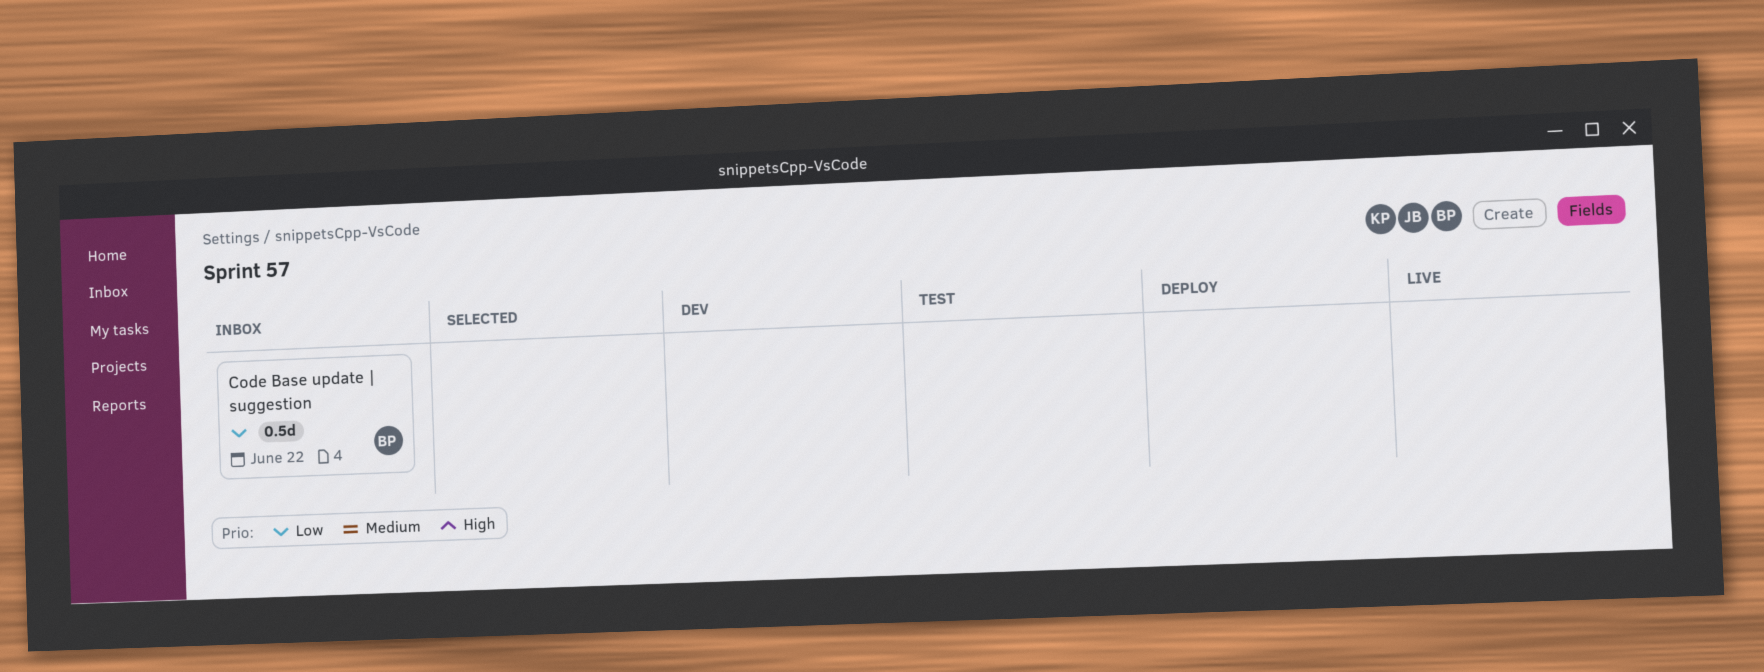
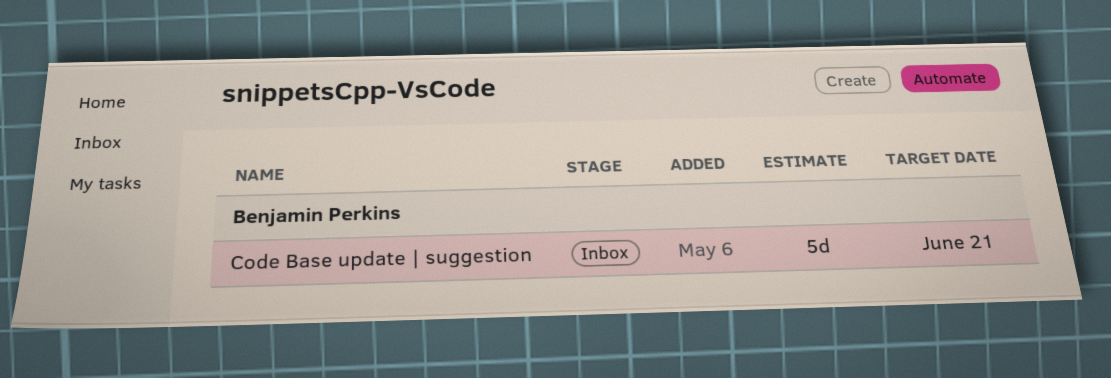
Code Base update | suggestion, estimate: 0.5d -> 5d
Code Base update | suggestion, due: Jun 22 -> Jun 21

